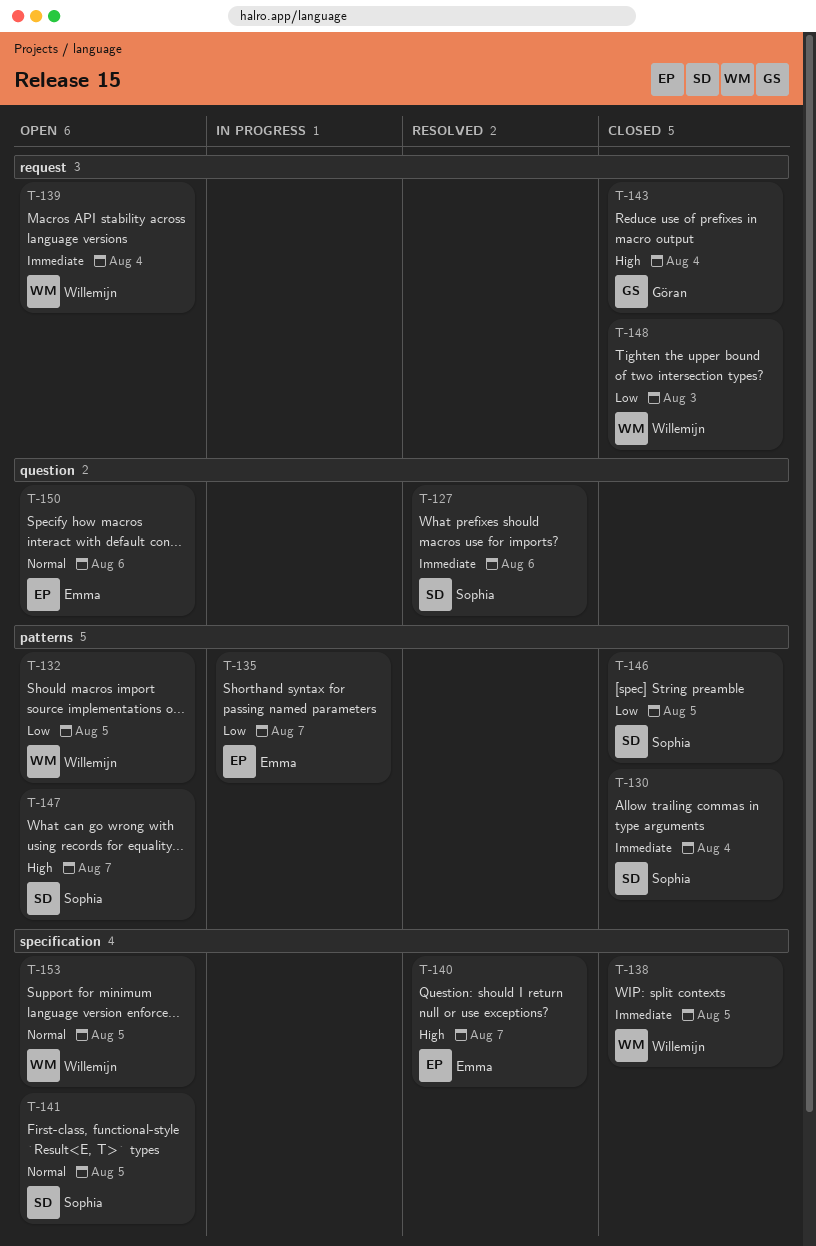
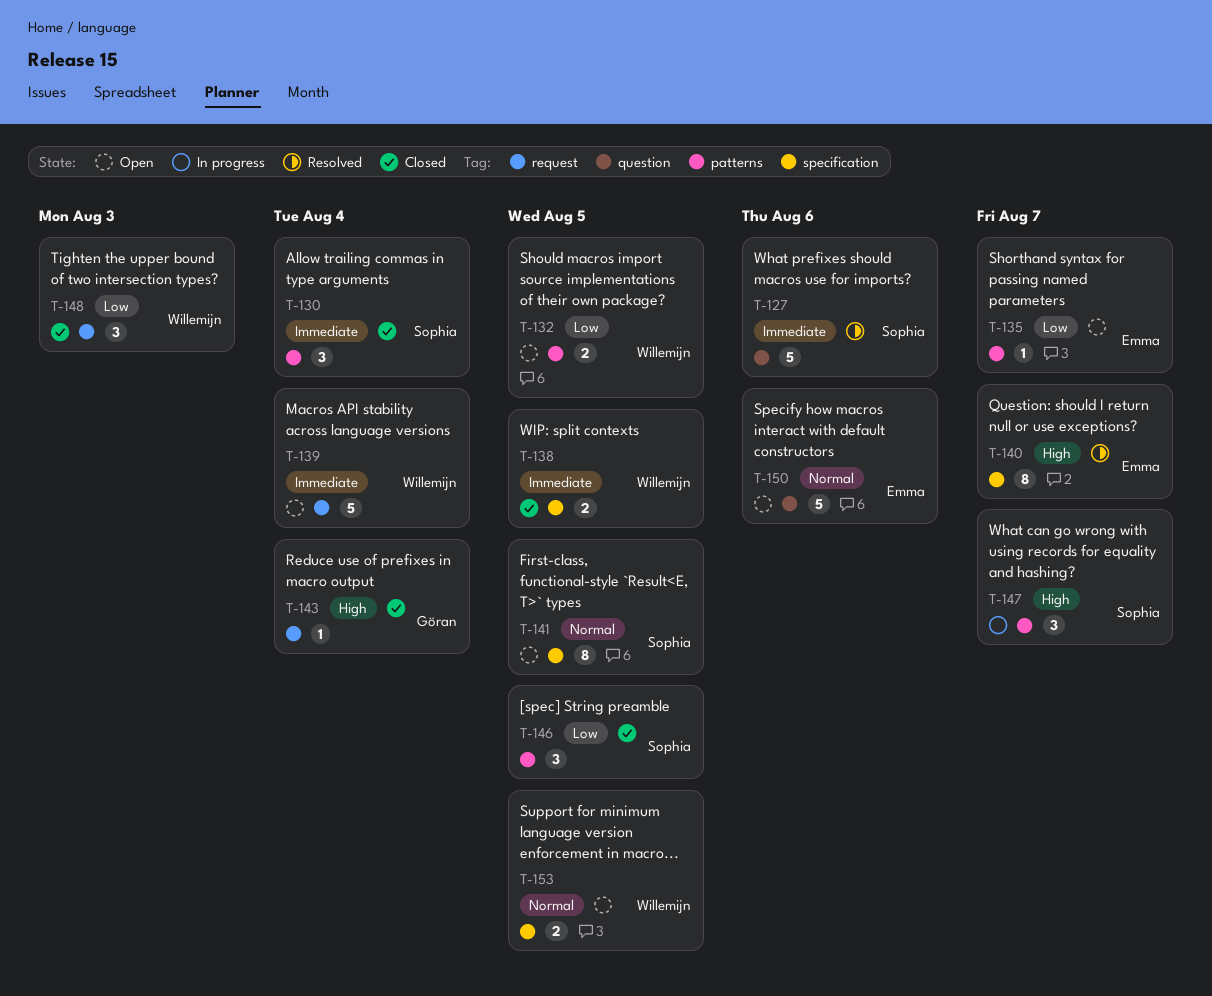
T-135, status: In progress -> Open
T-147, status: Open -> In progress

